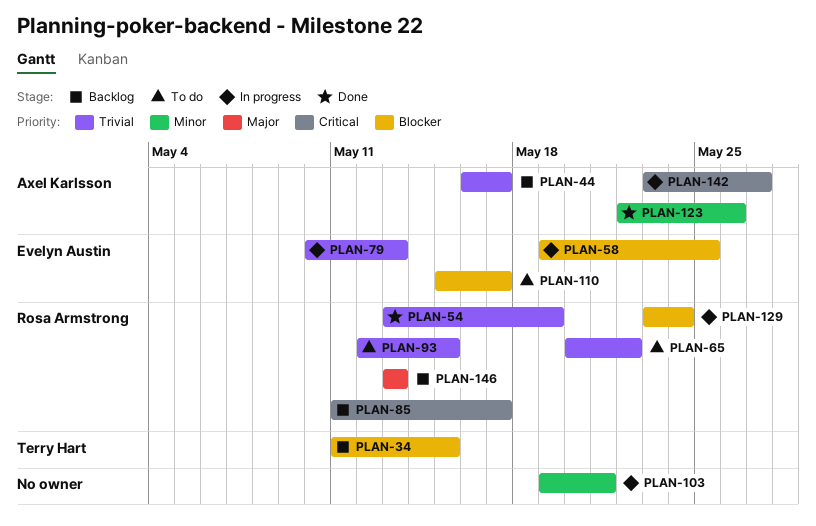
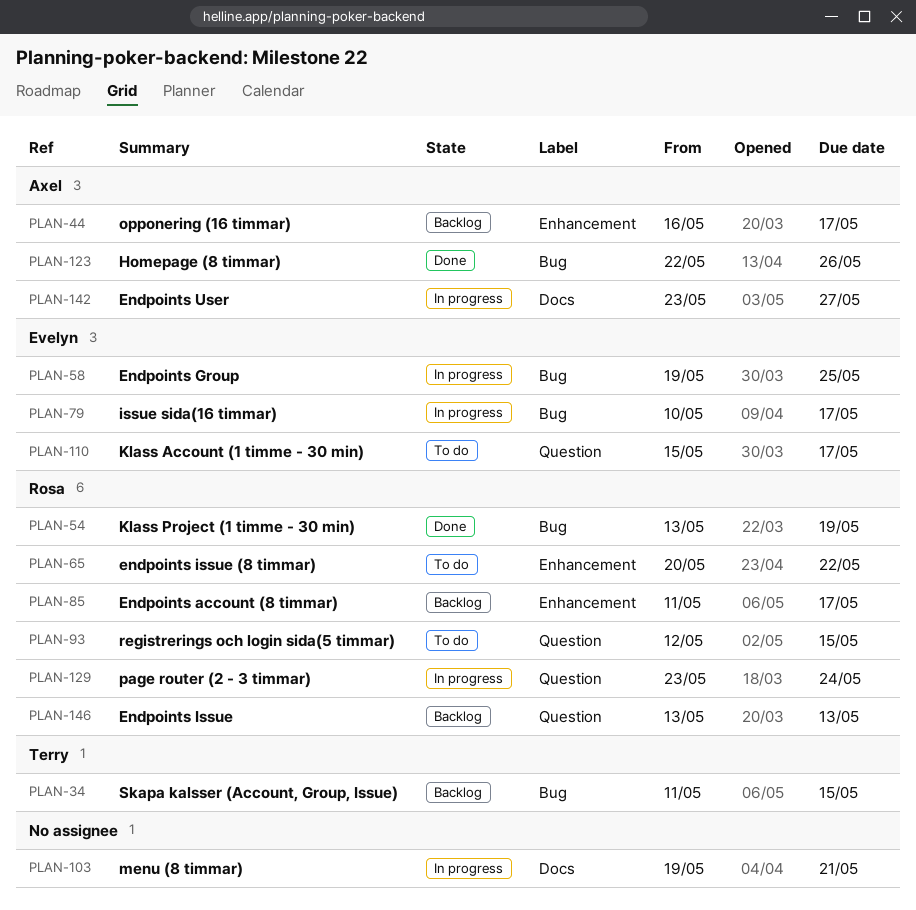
PLAN-79, due: May 13 -> May 17

